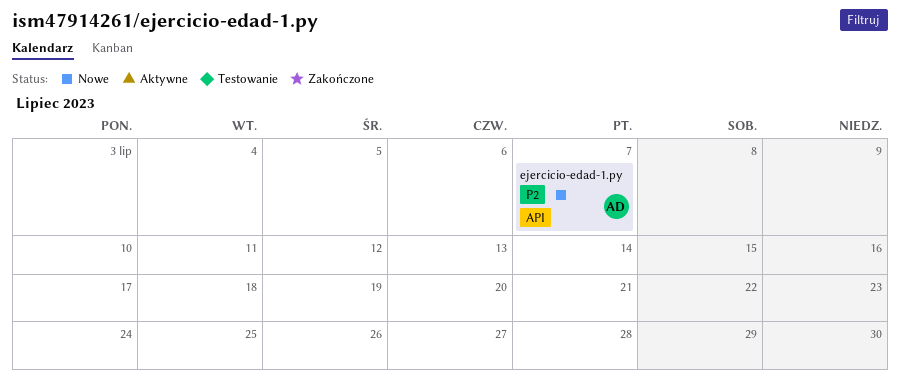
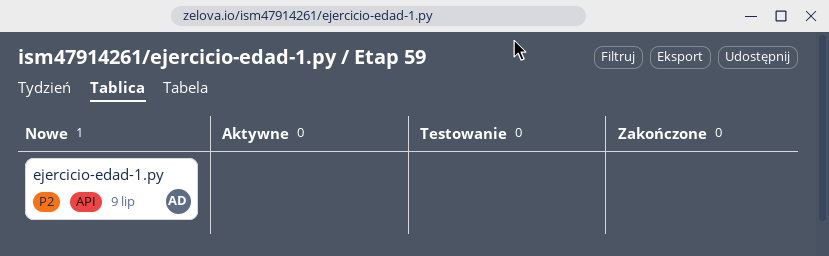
ejercicio-edad-1.py, due: Jul 7 -> Jul 9

